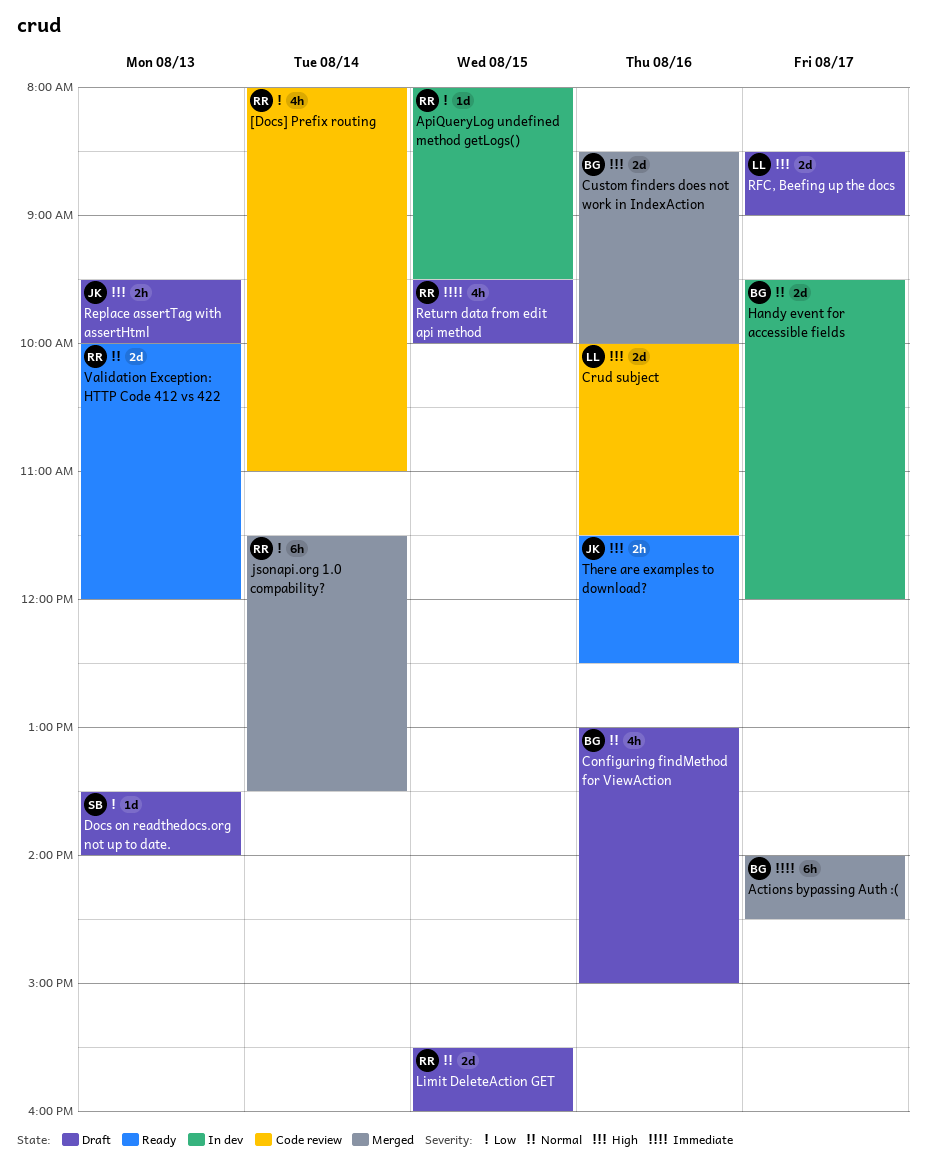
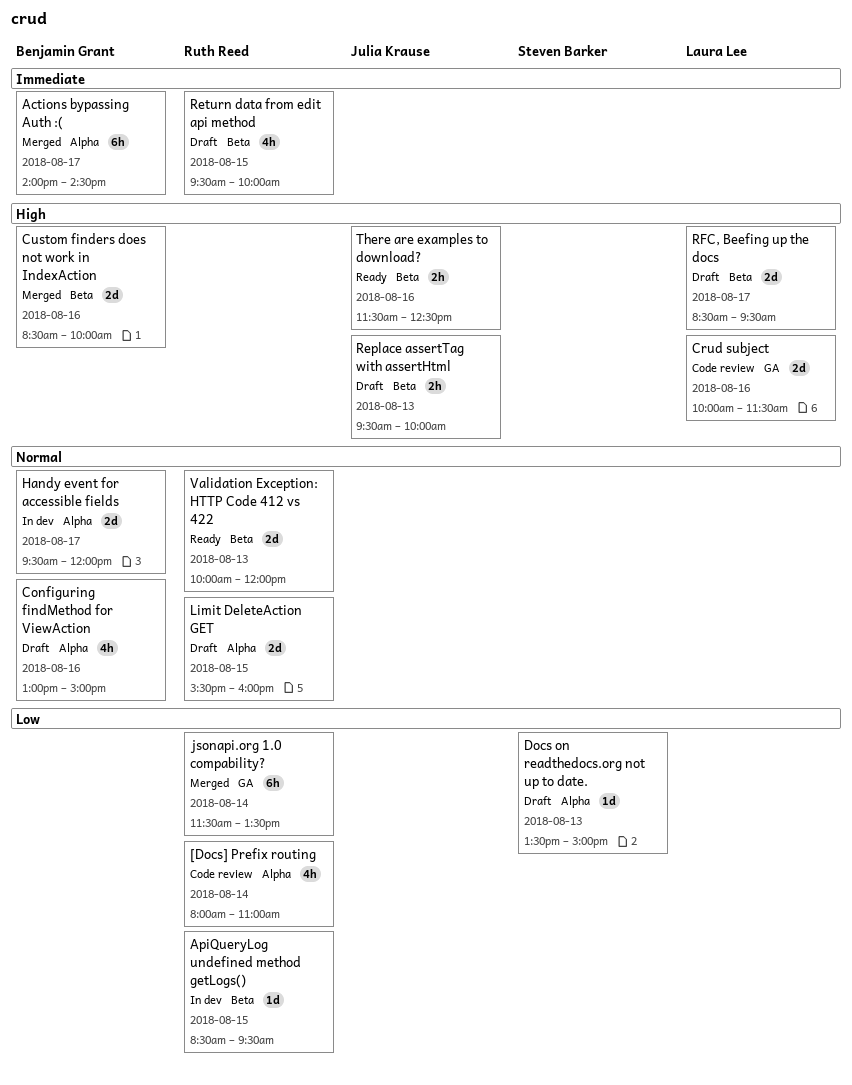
ApiQueryLog undefined method getLogs(), begins: 08:00 -> 08:30
Docs on readthedocs.org not up to date., ends: 14:00 -> 15:00
RFC, Beefing up the docs, ends: 09:00 -> 09:30

